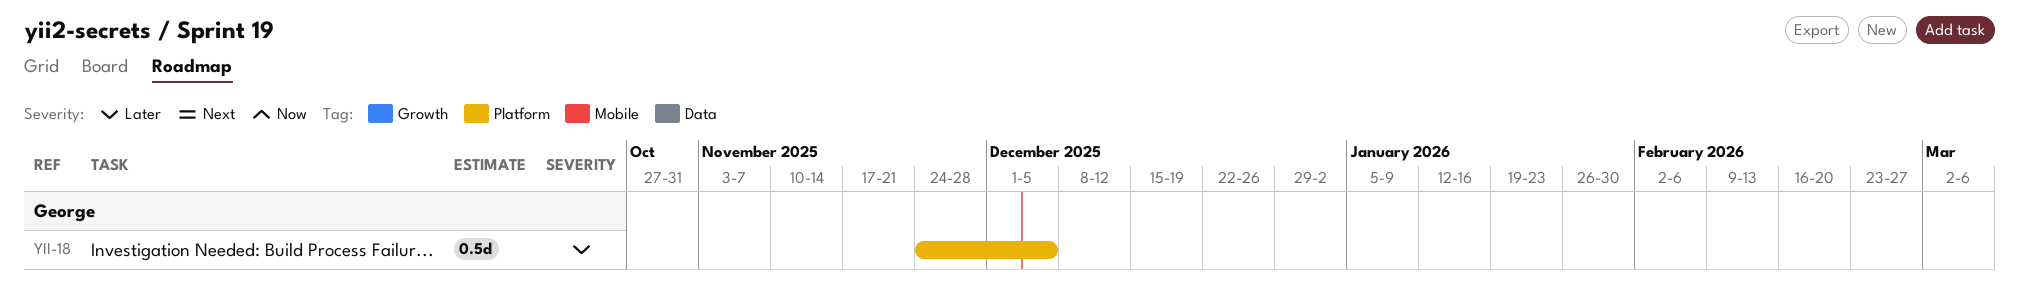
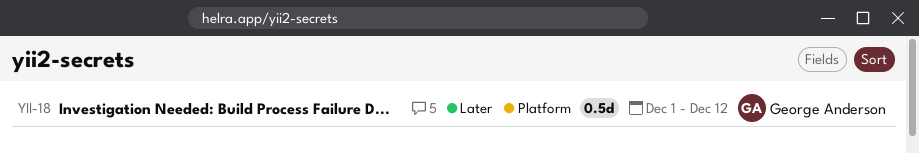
YII-18, start: Nov 24 -> Dec 1
YII-18, due: Dec 5 -> Dec 12

